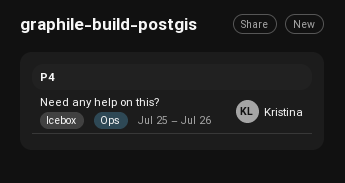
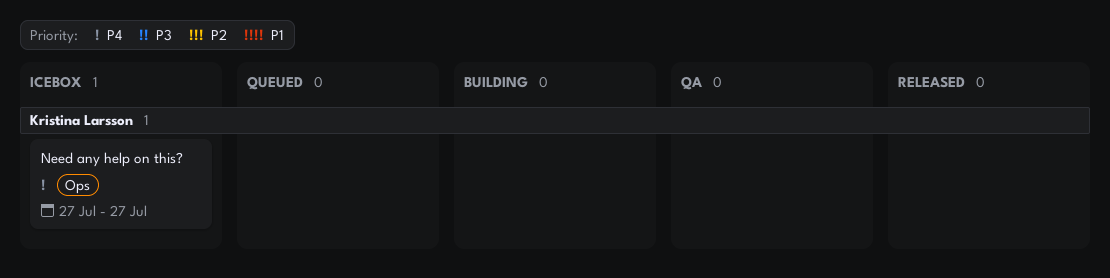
Need any help on this?, start: Jul 25 -> Jul 27
Need any help on this?, due: Jul 26 -> Jul 27

